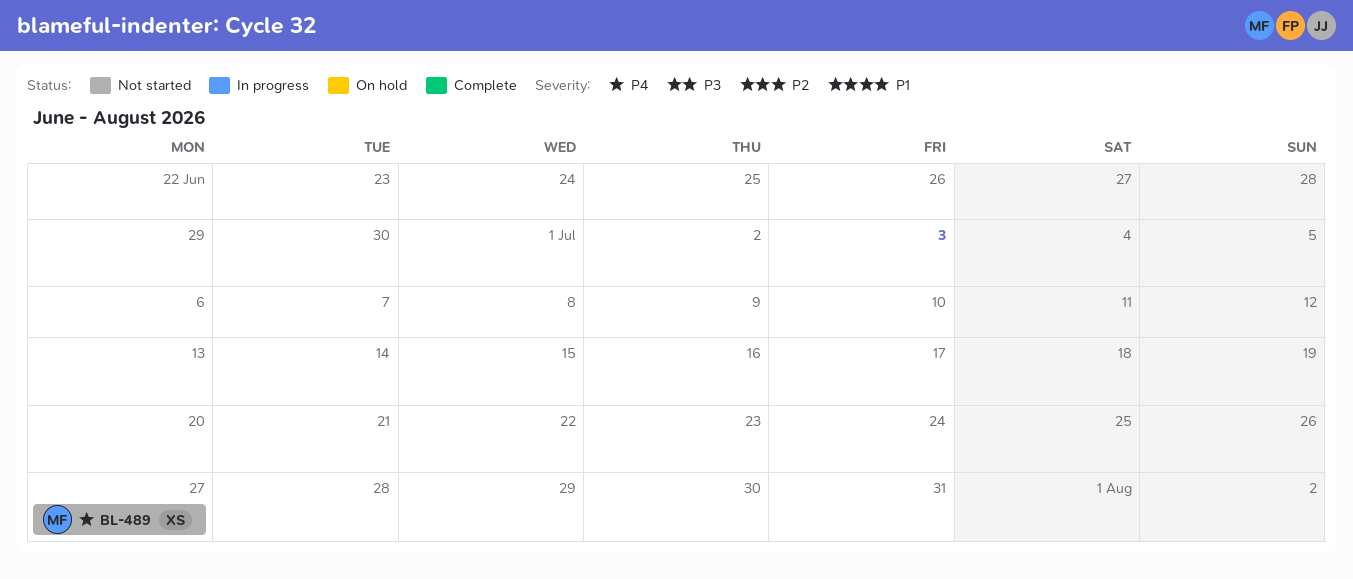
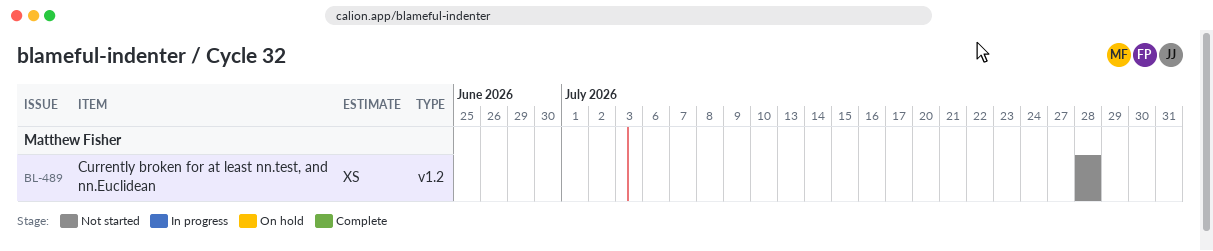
BL-489, start: Jul 27 -> Jul 28
BL-489, due: Jul 27 -> Jul 28

